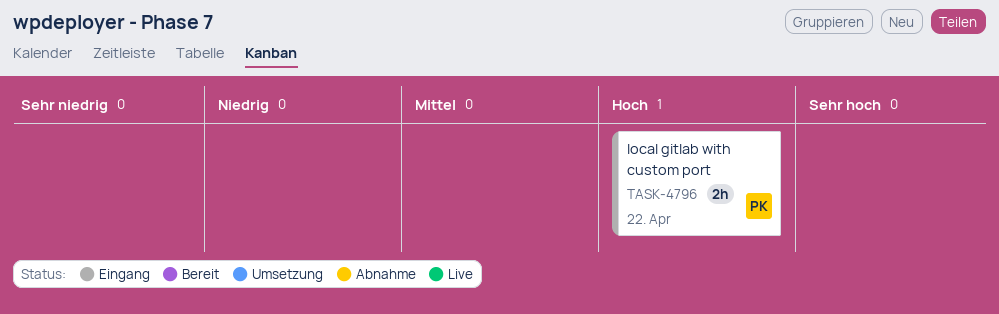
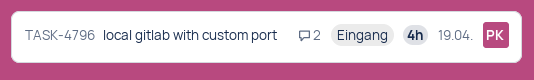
TASK-4796, estimate: 2h -> 4h
TASK-4796, due: Apr 22 -> Apr 19

